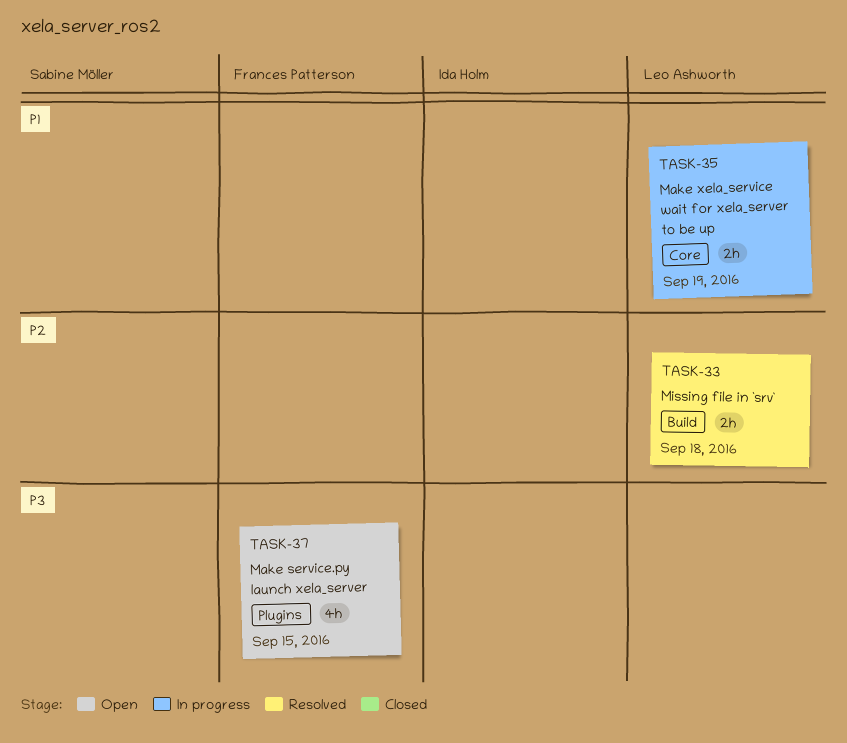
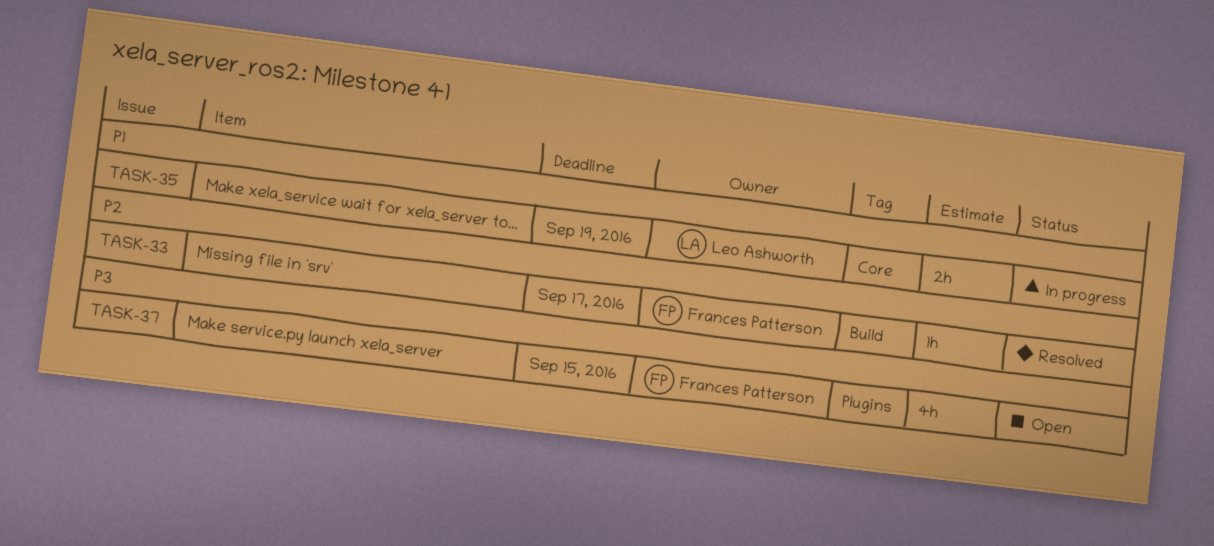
TASK-33, owner: Leo Ashworth -> Frances Patterson
TASK-33, estimate: 2h -> 1h
TASK-33, due: Sep 18 -> Sep 17

